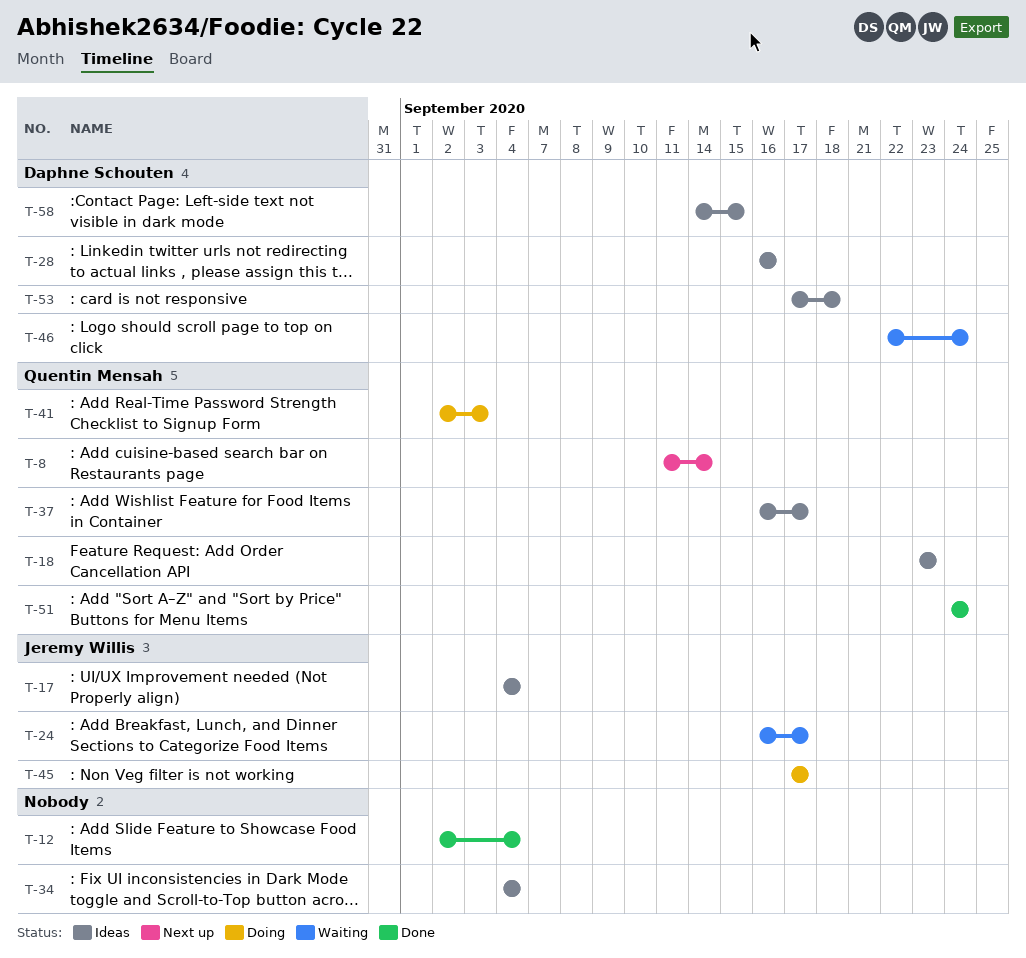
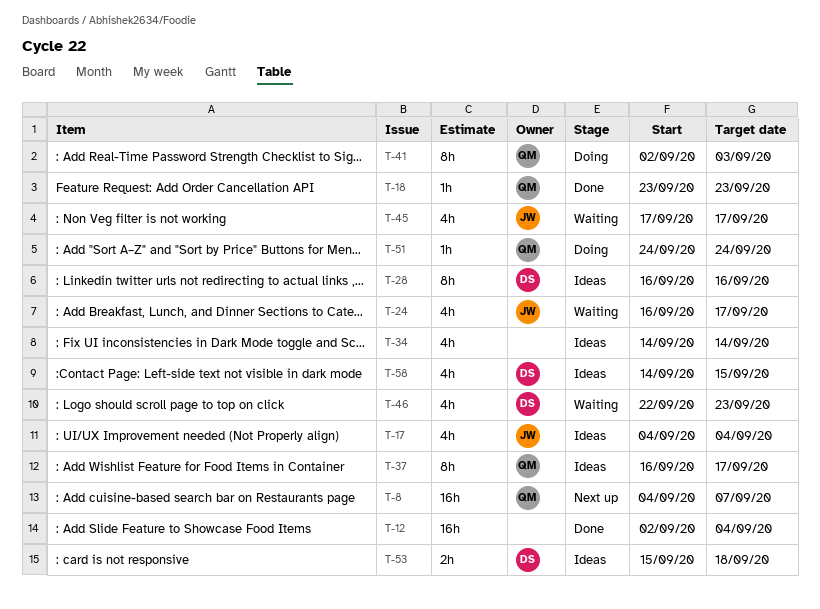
T-8, start: Sep 11 -> Sep 4
T-8, due: Sep 14 -> Sep 7
T-18, status: Ideas -> Done
T-34, start: Sep 4 -> Sep 14
T-34, due: Sep 4 -> Sep 14
T-45, status: Doing -> Waiting
T-46, due: Sep 24 -> Sep 23
T-51, status: Done -> Doing
T-53, start: Sep 17 -> Sep 15

